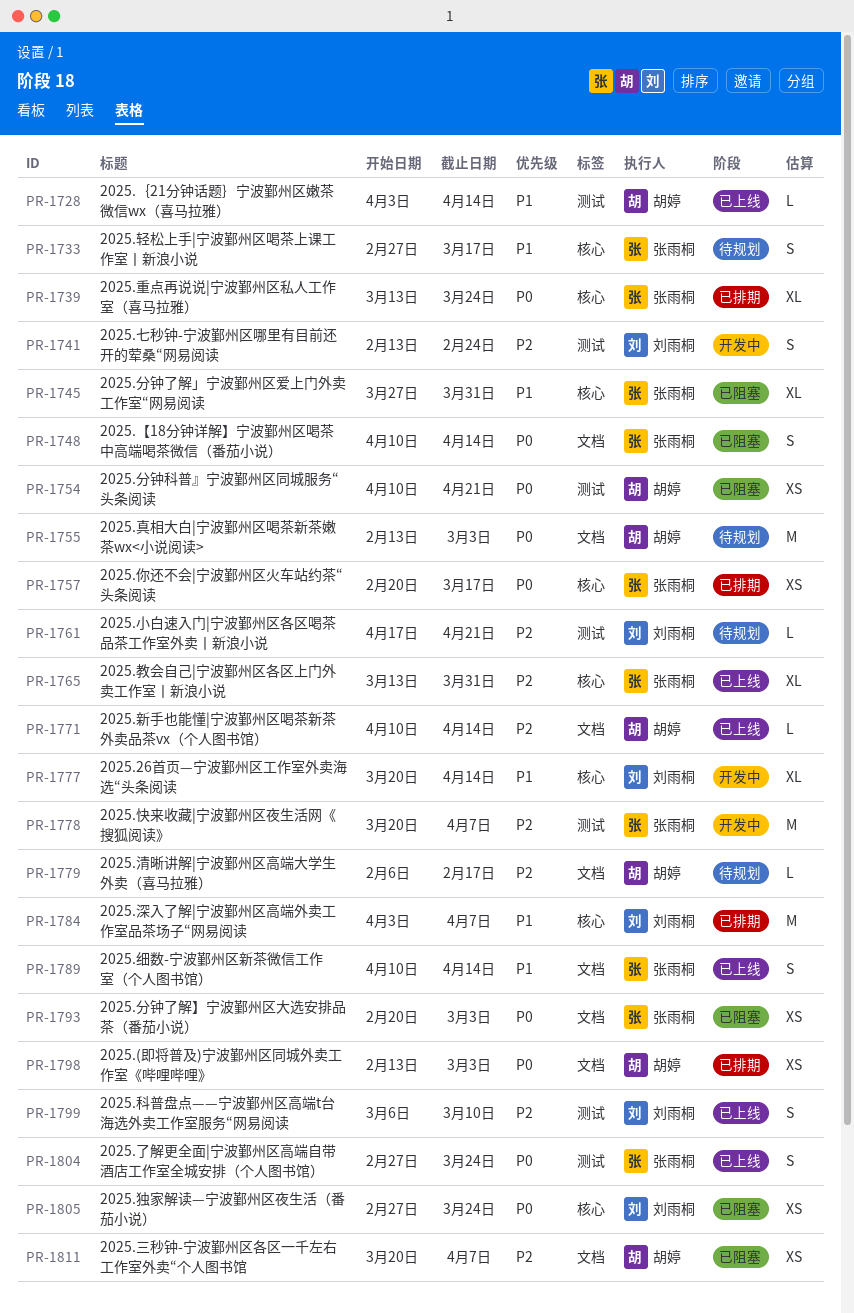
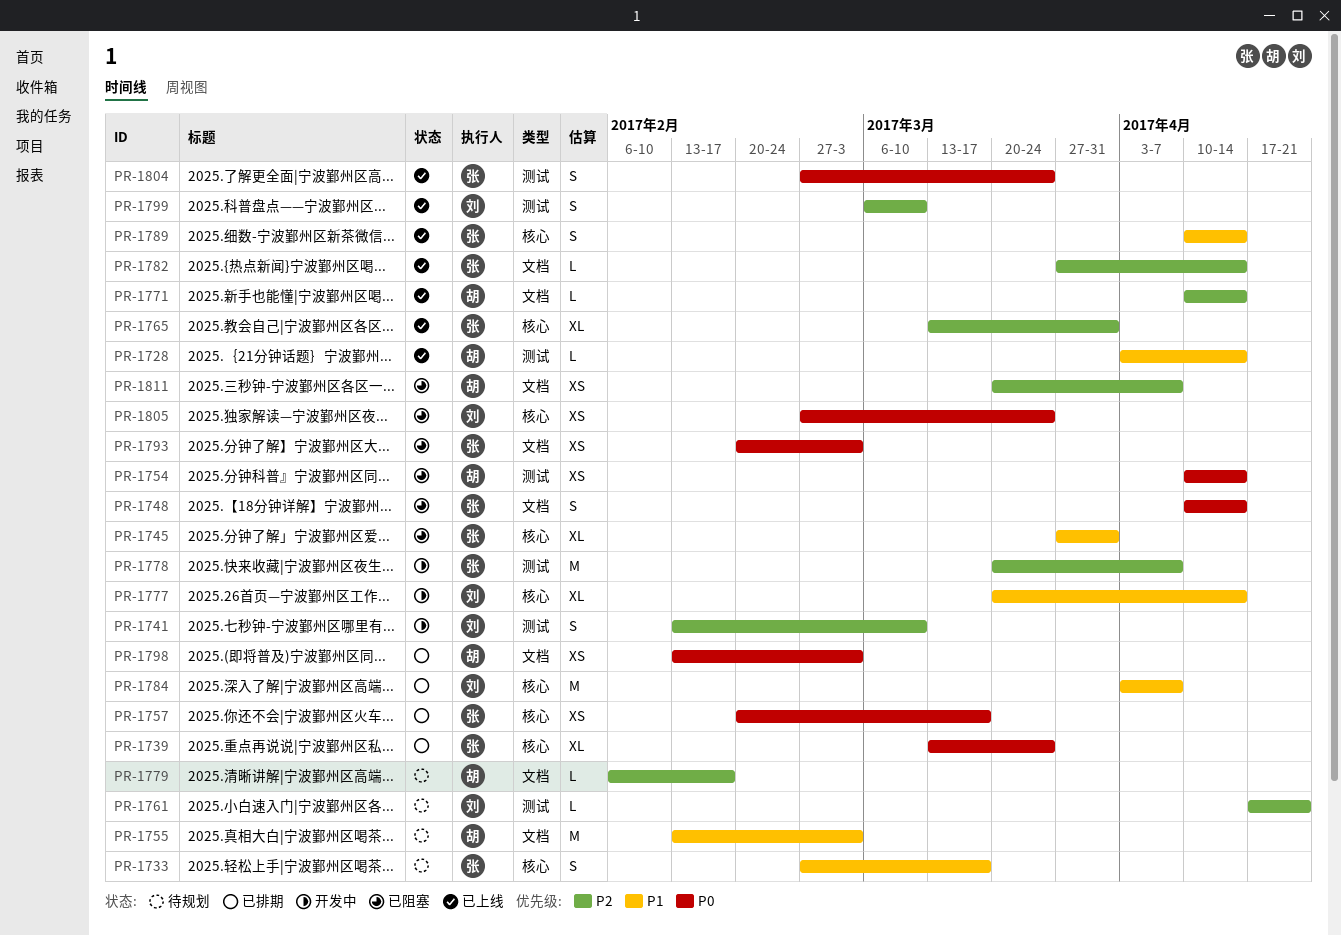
PR-1741, due: Feb 24 -> Mar 10
PR-1754, due: Apr 21 -> Apr 14
PR-1755, priority: P0 -> P1
PR-1782: none -> present
PR-1789, label: 文档 -> 核心

